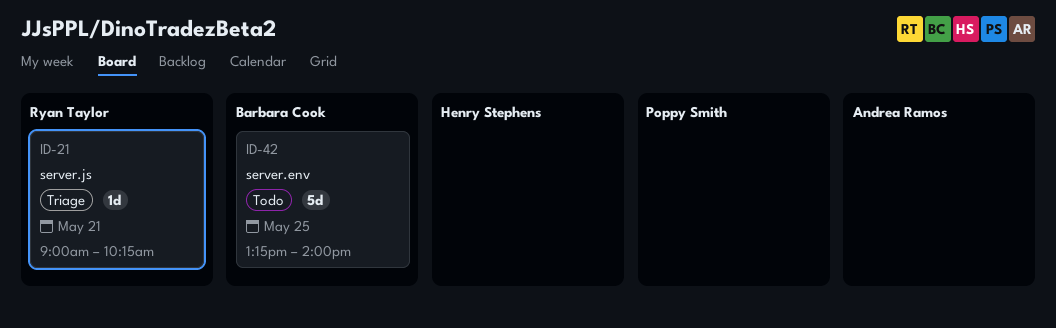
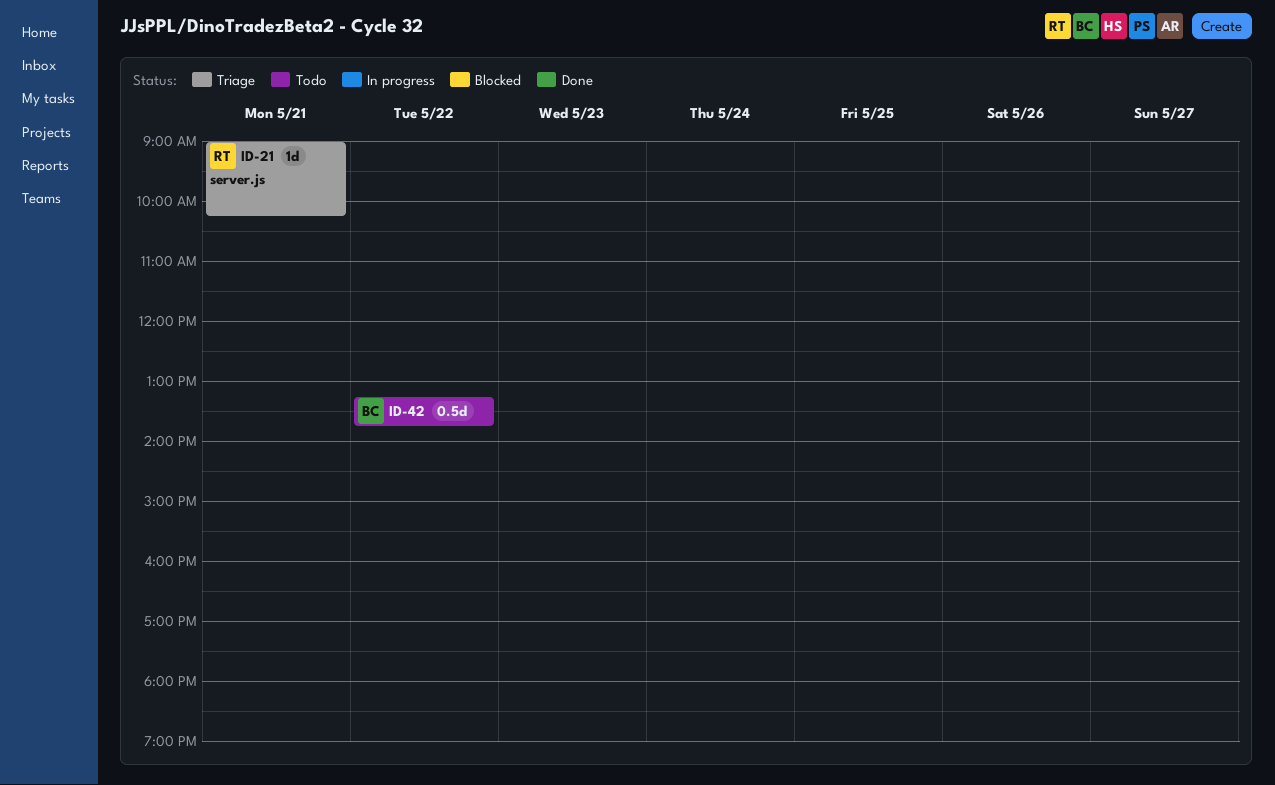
ID-42, estimate: 5d -> 0.5d
ID-42, day: May 25 -> May 22
ID-42, ends: 14:00 -> 13:45

